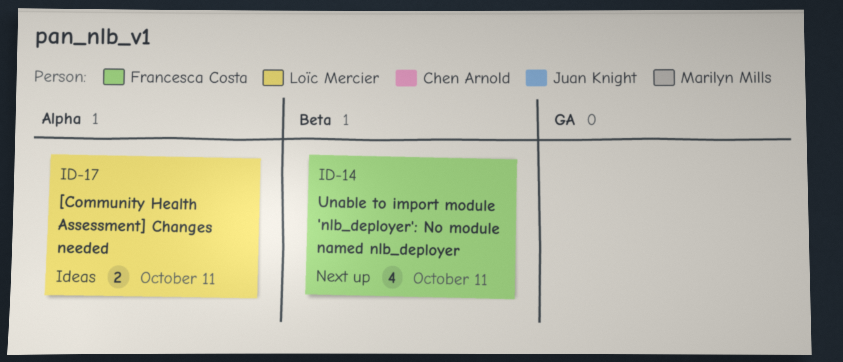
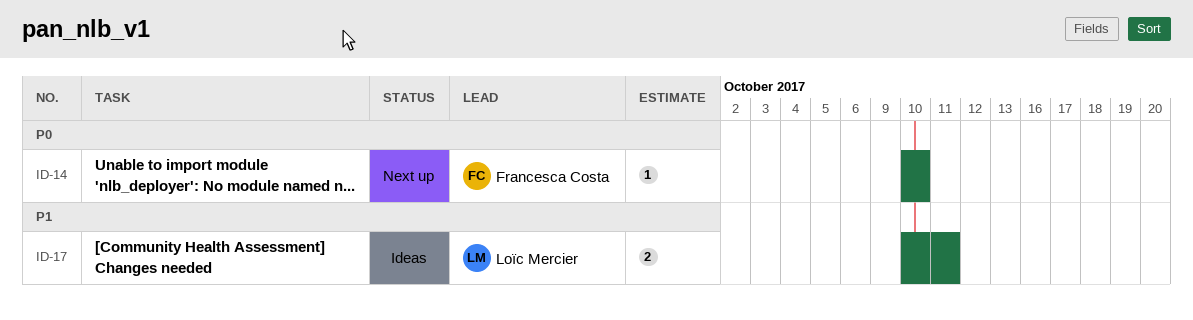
ID-14, estimate: 4 -> 1
ID-14, due: Oct 11 -> Oct 10

